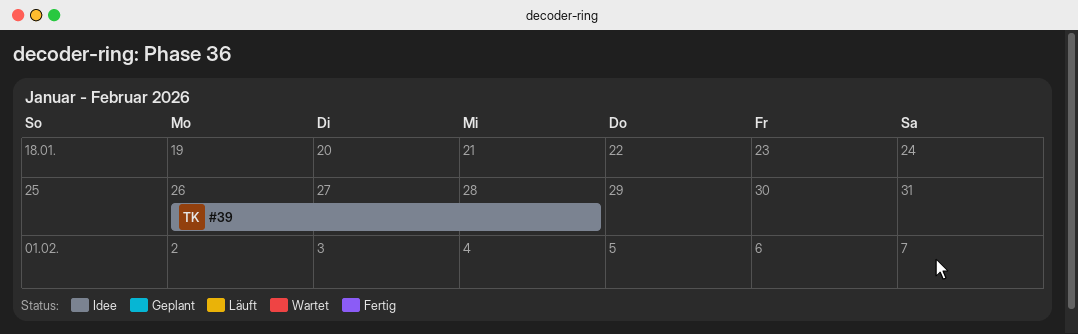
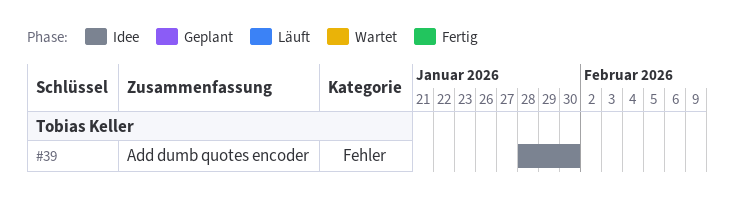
#39, start: Jan 26 -> Jan 28
#39, due: Jan 28 -> Jan 30

